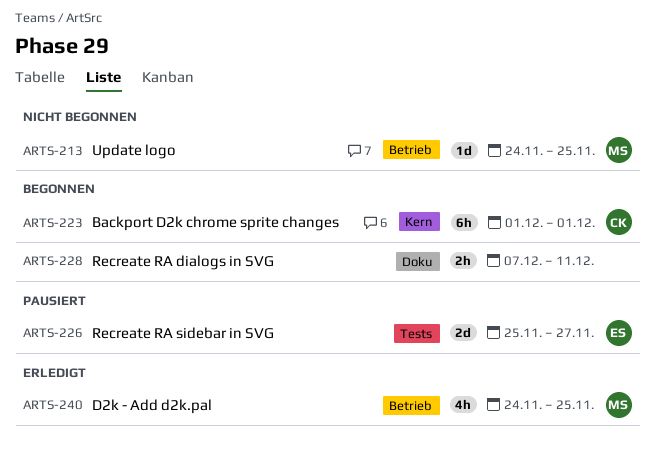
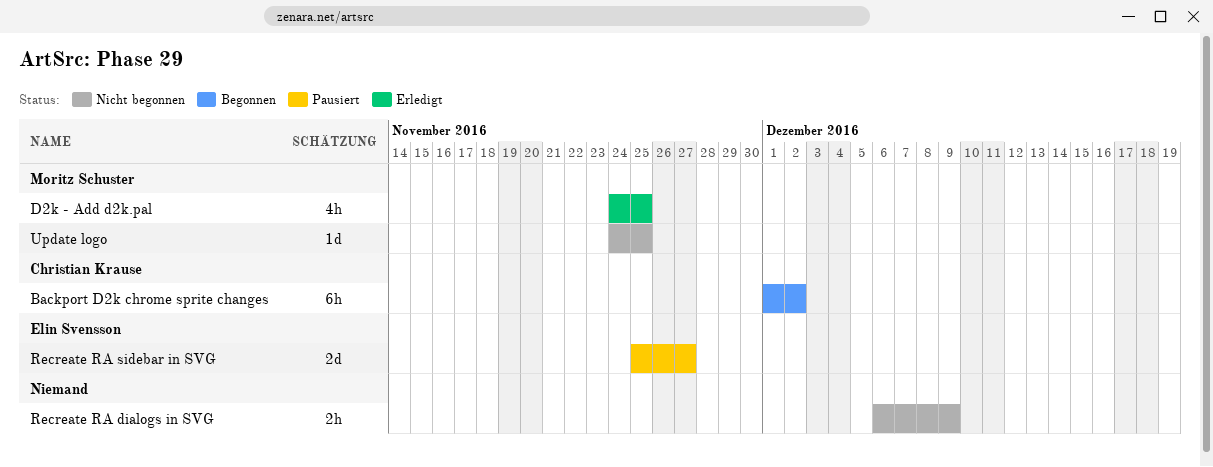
Backport D2k chrome sprite changes, due: Dec 1 -> Dec 2
Recreate RA dialogs in SVG, status: Begonnen -> Nicht begonnen
Recreate RA dialogs in SVG, start: Dec 7 -> Dec 6
Recreate RA dialogs in SVG, due: Dec 11 -> Dec 9

